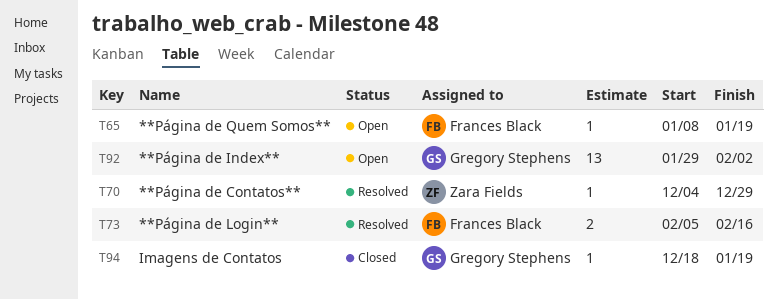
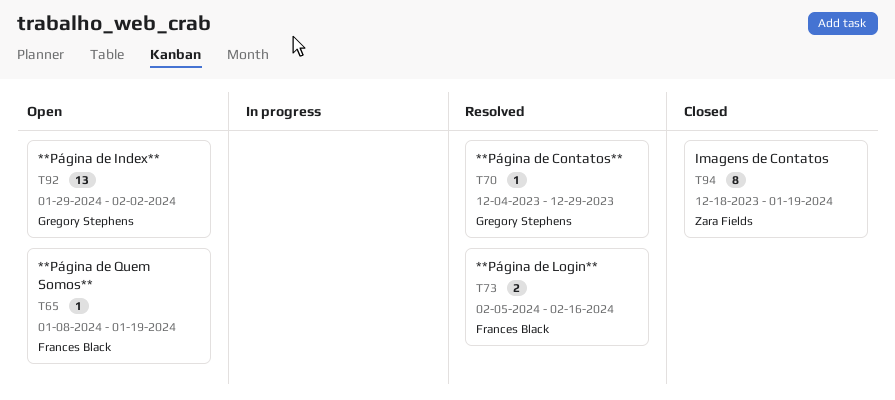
T70, owner: Zara Fields -> Gregory Stephens
T94, owner: Gregory Stephens -> Zara Fields
T94, estimate: 1 -> 8

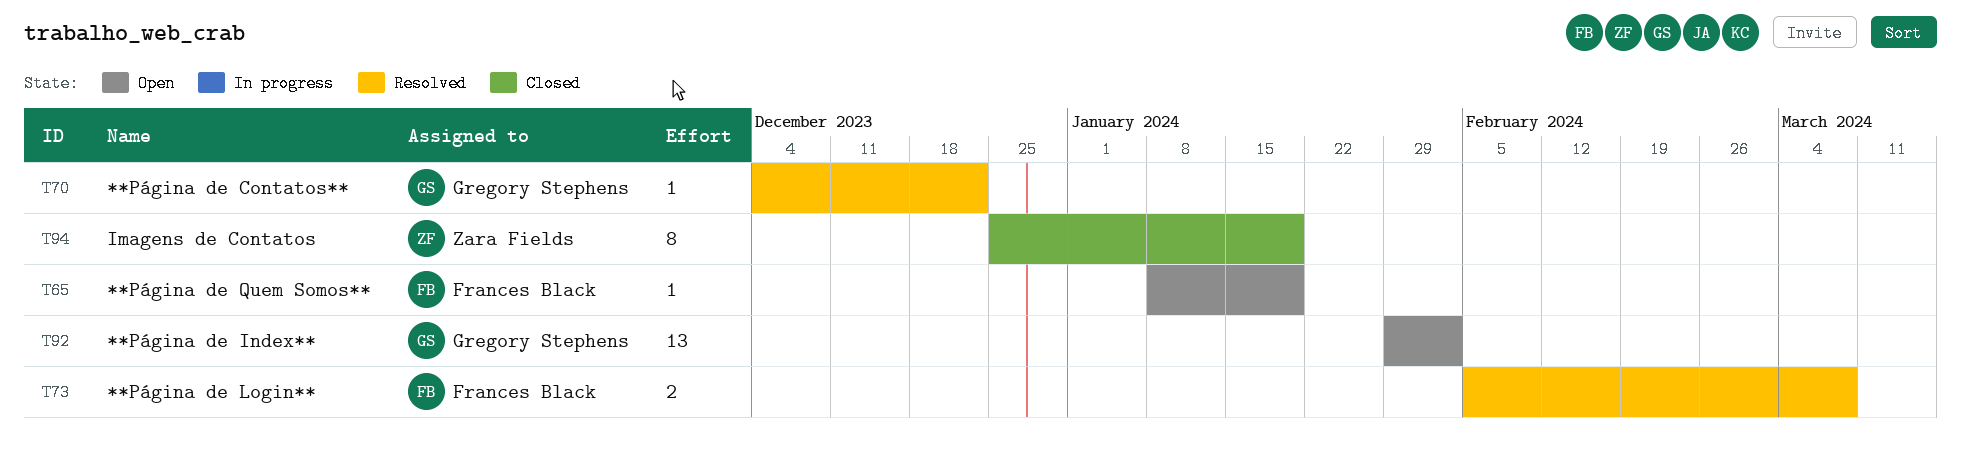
T70, due: Dec 29 -> Dec 22
T73, due: Feb 16 -> Mar 8
T94, start: Dec 18 -> Dec 25

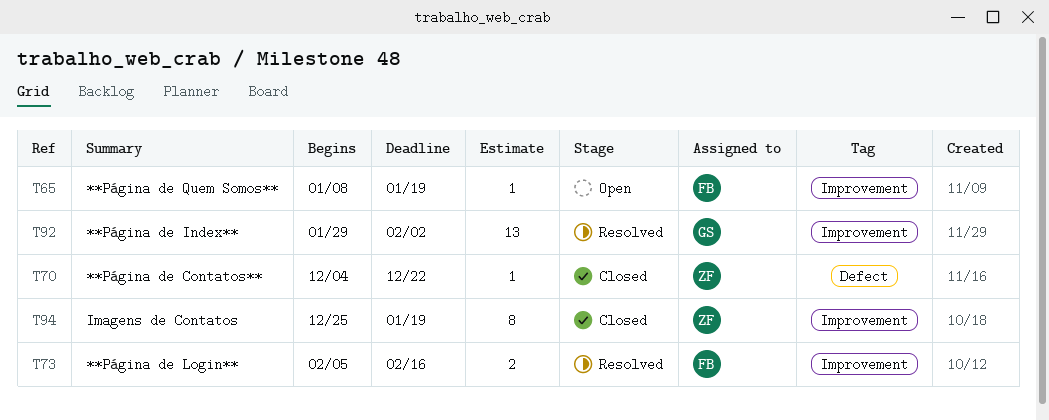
T70, status: Resolved -> Closed
T70, owner: Gregory Stephens -> Zara Fields
T73, due: Mar 8 -> Feb 16
T92, status: Open -> Resolved

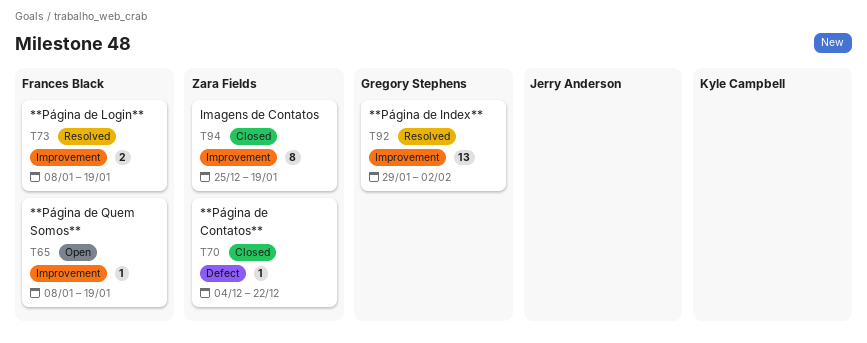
T73, start: Feb 5 -> Jan 8
T73, due: Feb 16 -> Jan 19

